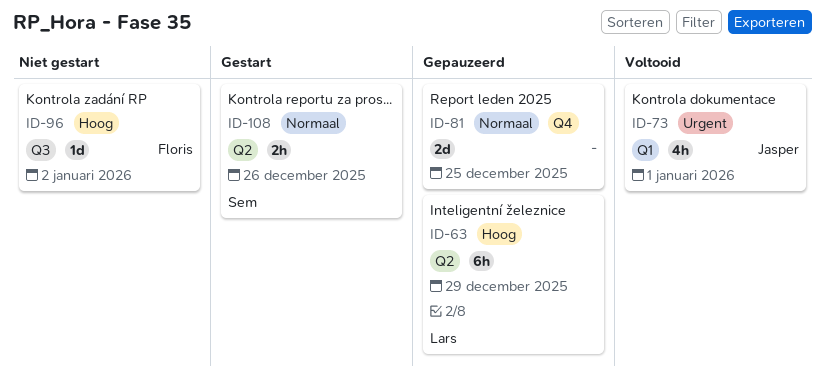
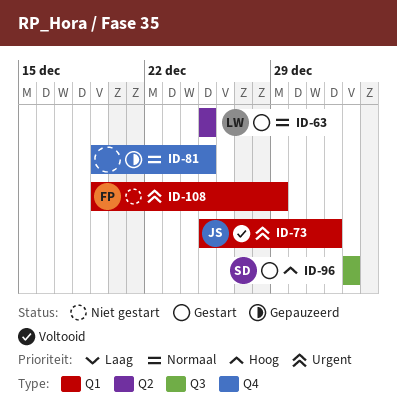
ID-63, status: Gepauzeerd -> Gestart
ID-63, priority: Hoog -> Normaal
ID-63, due: Dec 29 -> Dec 25
ID-96, status: Niet gestart -> Gestart
ID-96, owner: Floris -> Sem
ID-108, status: Gestart -> Niet gestart
ID-108, owner: Sem -> Floris
ID-108, priority: Normaal -> Urgent
ID-108, label: Q2 -> Q1
ID-108, due: Dec 26 -> Dec 29

